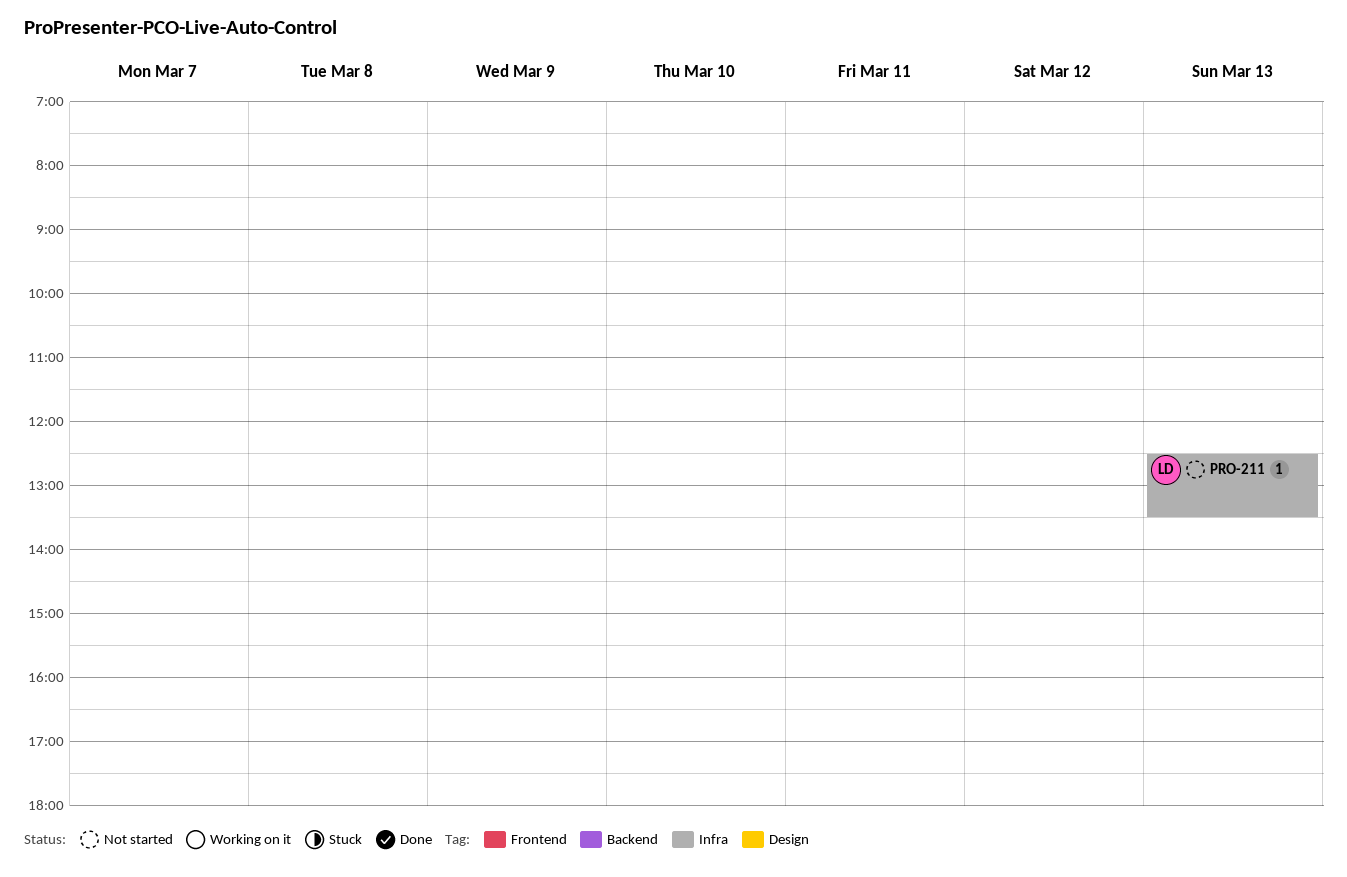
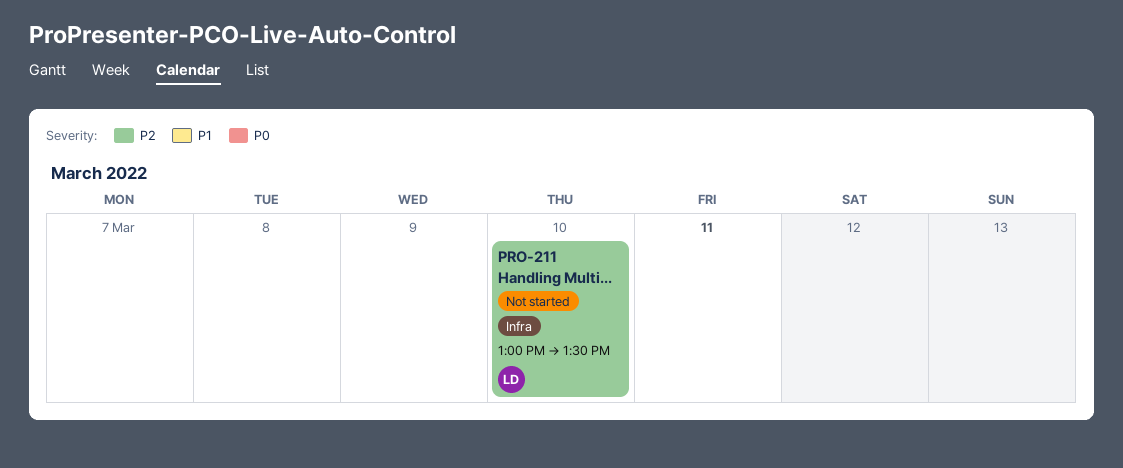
PRO-211, day: Mar 13 -> Mar 10
PRO-211, begins: 12:30 -> 13:00

